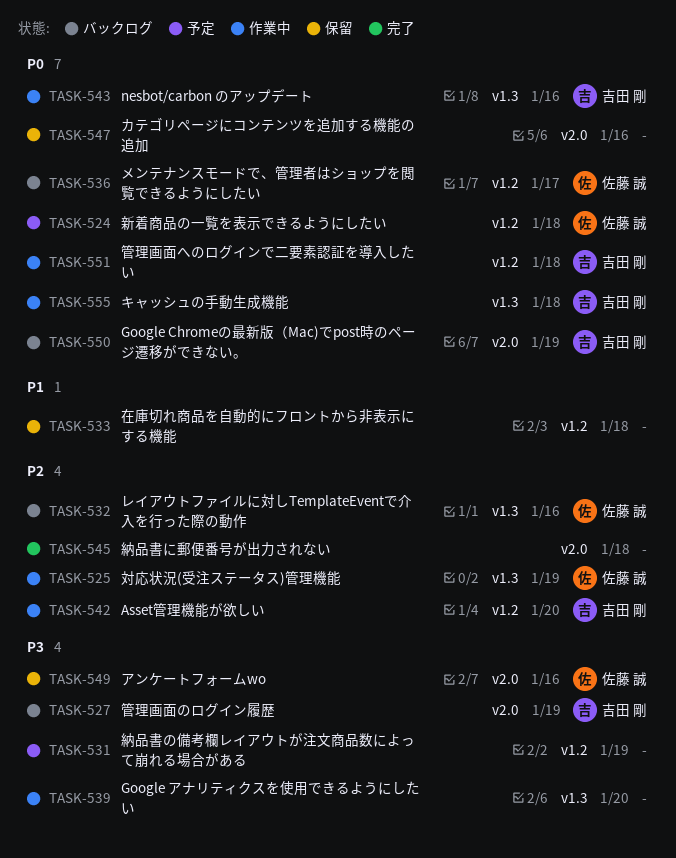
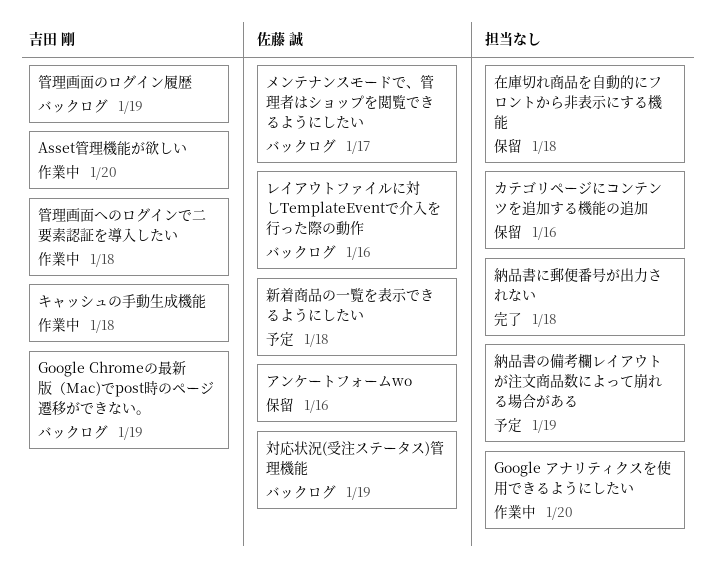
nesbot/carbon のアップデート: present -> none
対応状況(受注ステータス)管理機能, status: 作業中 -> バックログ

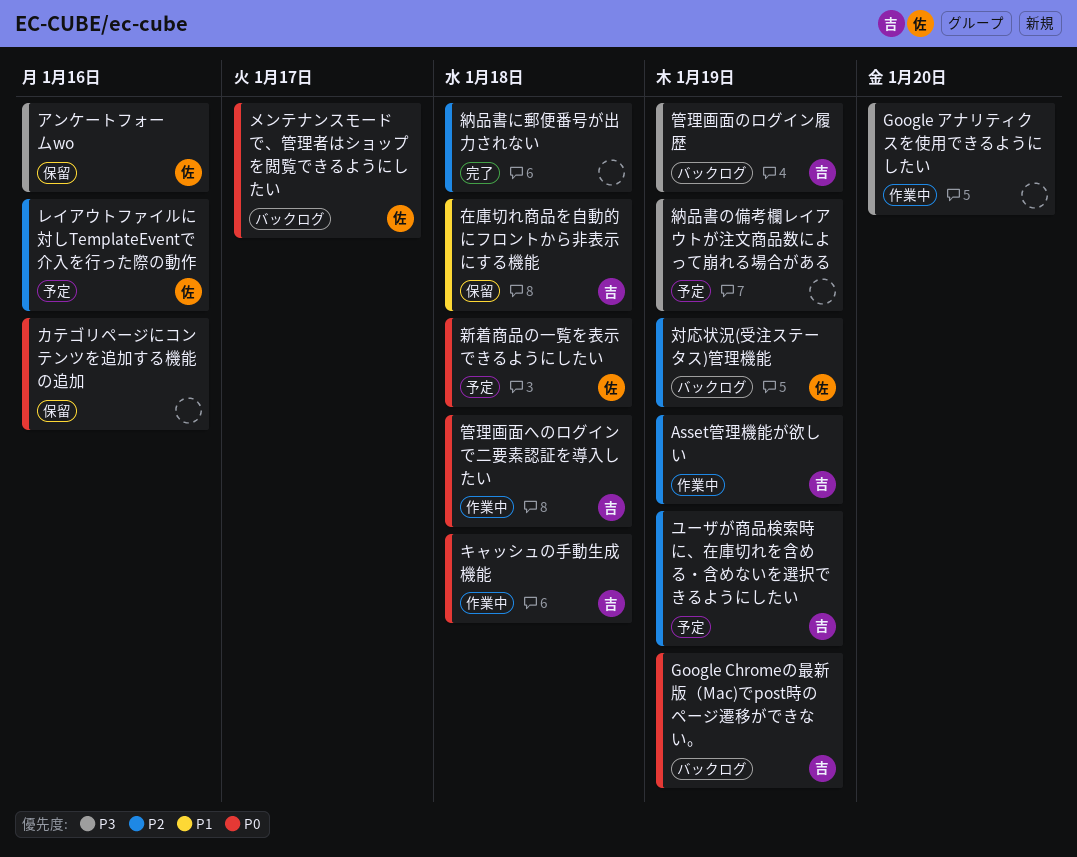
Asset管理機能が欲しい, due: Jan 20 -> Jan 19
ユーザが商品検索時に、在庫切れを含める・含めないを選択できるようにしたい: none -> present
レイアウトファイルに対しTemplateEventで介入を行った際の動作, status: バックログ -> 予定
在庫切れ商品を自動的にフロントから非表示にする機能, owner: none -> 吉田 剛

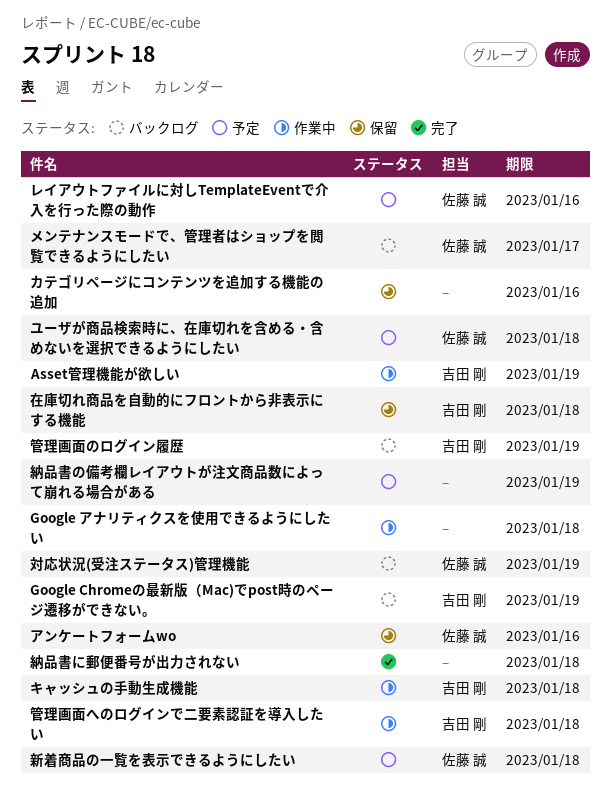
Google アナリティクスを使用できるようにしたい, due: Jan 20 -> Jan 18
ユーザが商品検索時に、在庫切れを含める・含めないを選択できるようにしたい, owner: 吉田 剛 -> 佐藤 誠
ユーザが商品検索時に、在庫切れを含める・含めないを選択できるようにしたい, due: Jan 19 -> Jan 18

